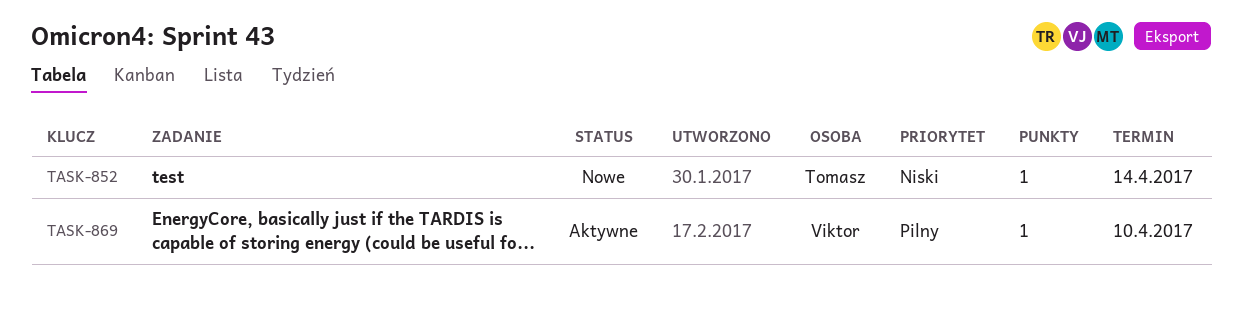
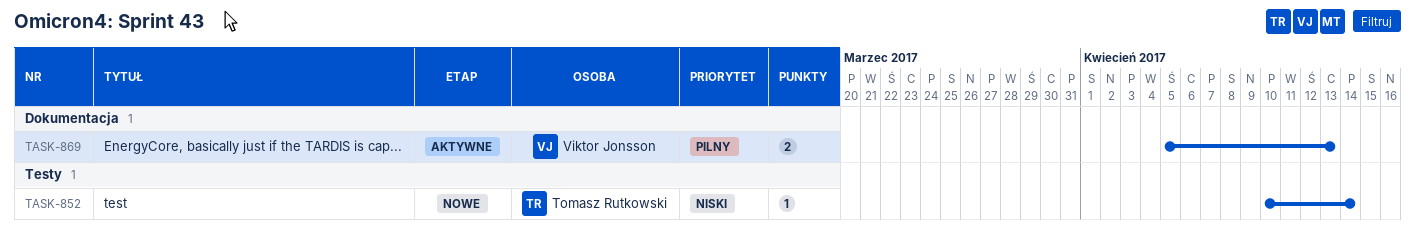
TASK-869, estimate: 1 -> 2
TASK-869, due: Apr 10 -> Apr 13

